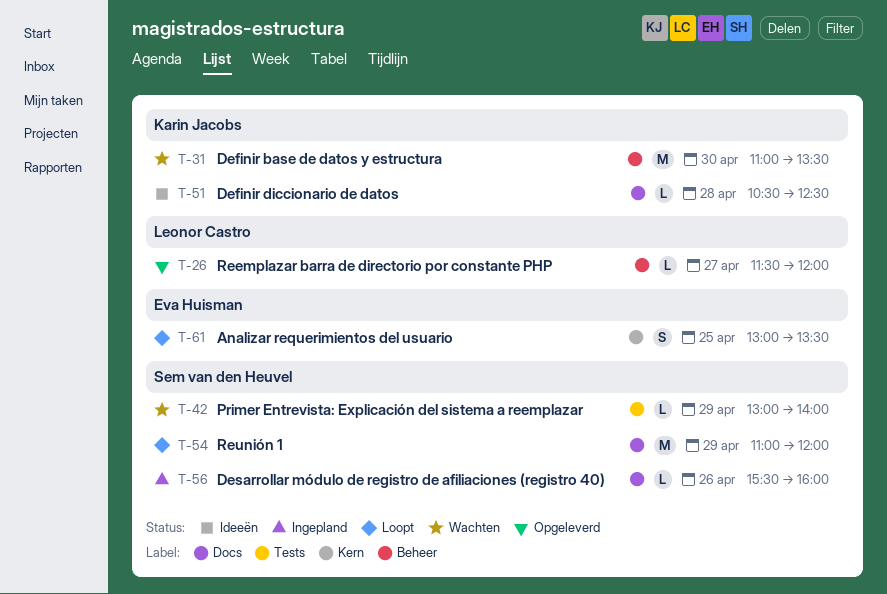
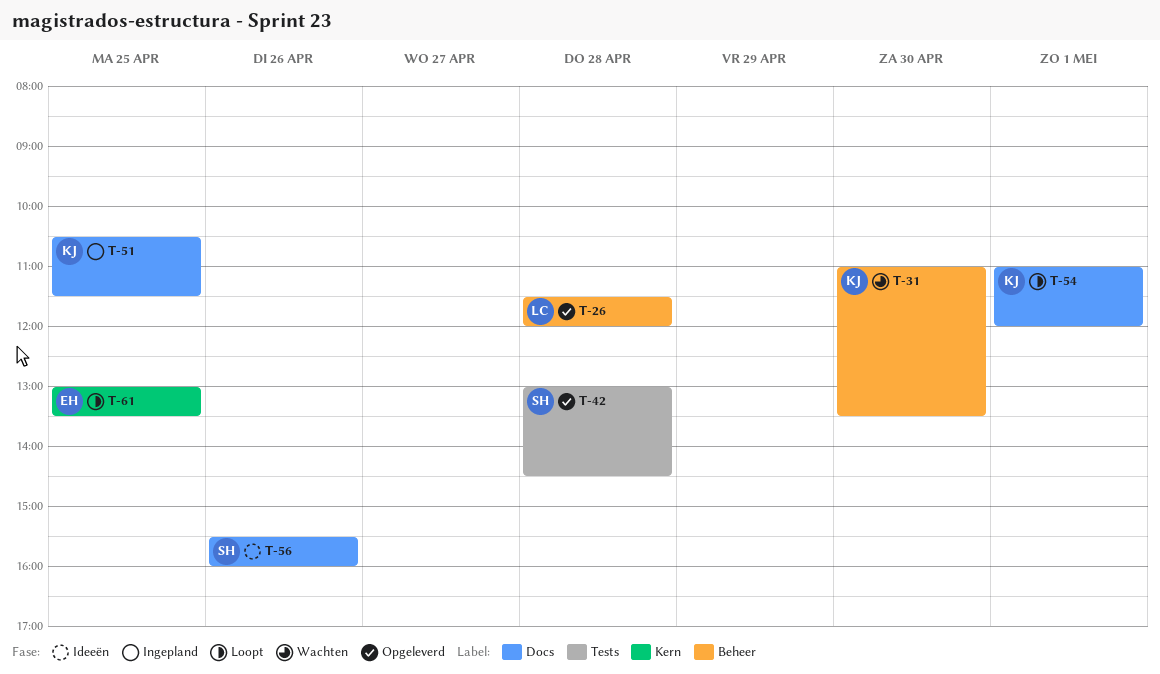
T-26, day: Apr 27 -> Apr 28
T-42, status: Wachten -> Opgeleverd
T-42, day: Apr 29 -> Apr 28
T-42, ends: 14:00 -> 14:30
T-51, status: Ideeën -> Ingepland
T-51, day: Apr 28 -> Apr 25
T-51, ends: 12:30 -> 11:30
T-54, owner: Sem van den Heuvel -> Karin Jacobs
T-54, day: Apr 29 -> May 1
T-56, status: Ingepland -> Ideeën

